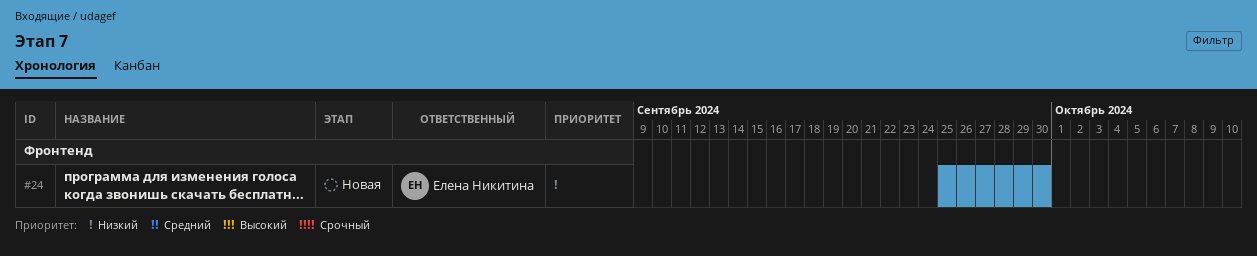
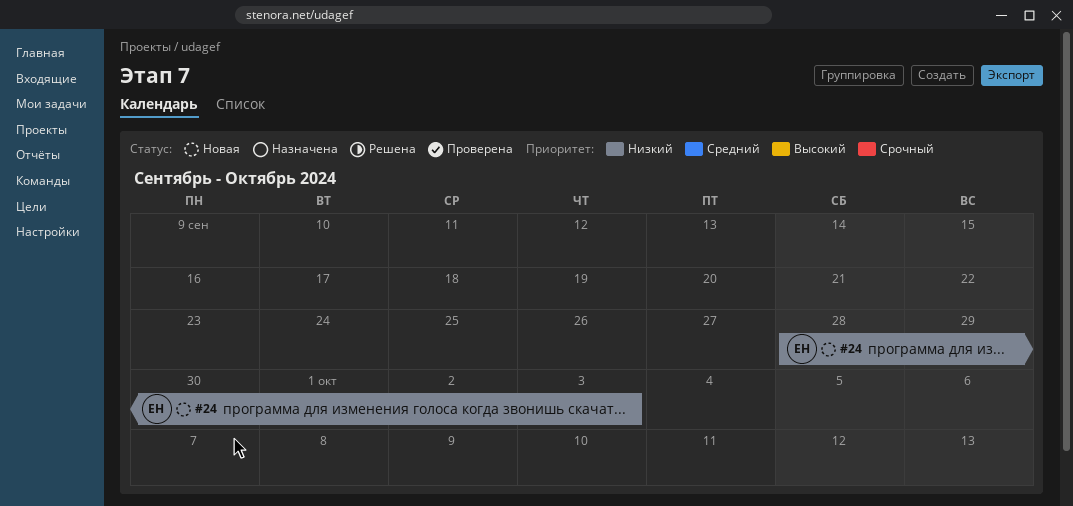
#24, start: Sep 25 -> Sep 28
#24, due: Sep 30 -> Oct 3

